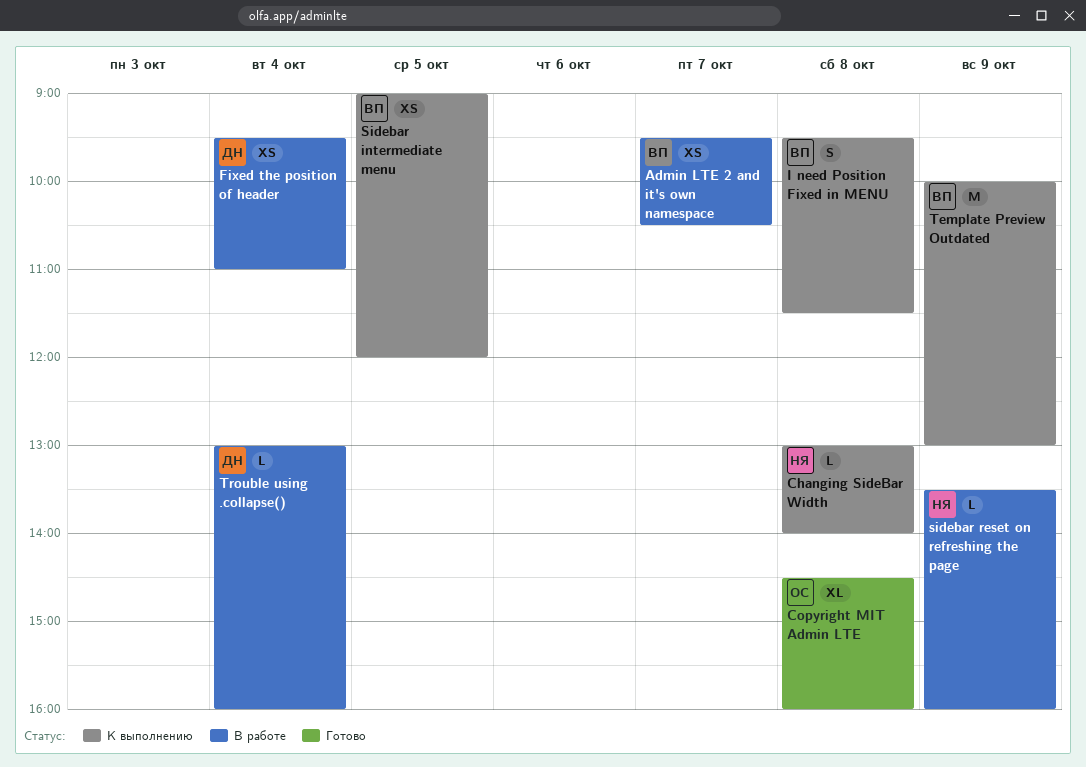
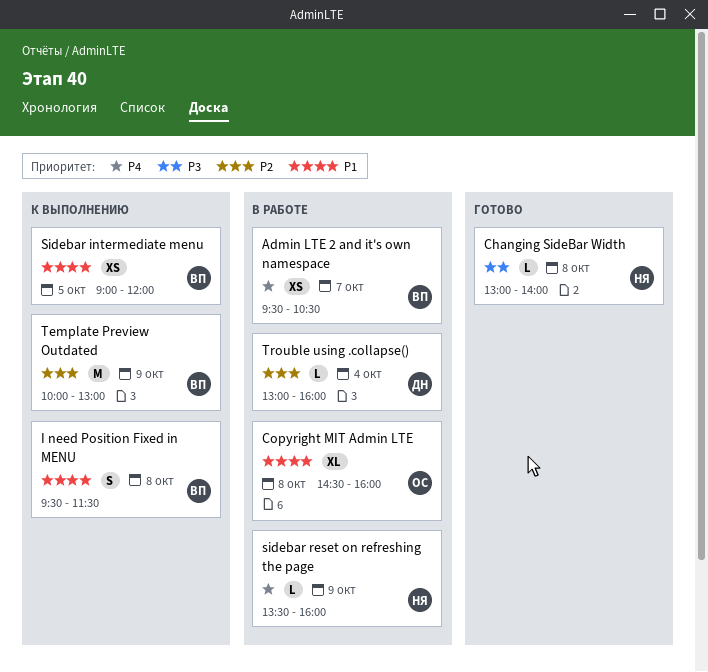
Changing SideBar Width, status: К выполнению -> Готово
Copyright MIT Admin LTE, status: Готово -> В работе
Fixed the position of header: present -> none

